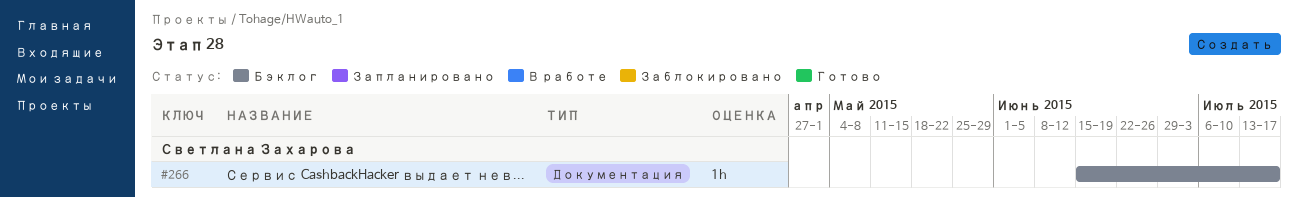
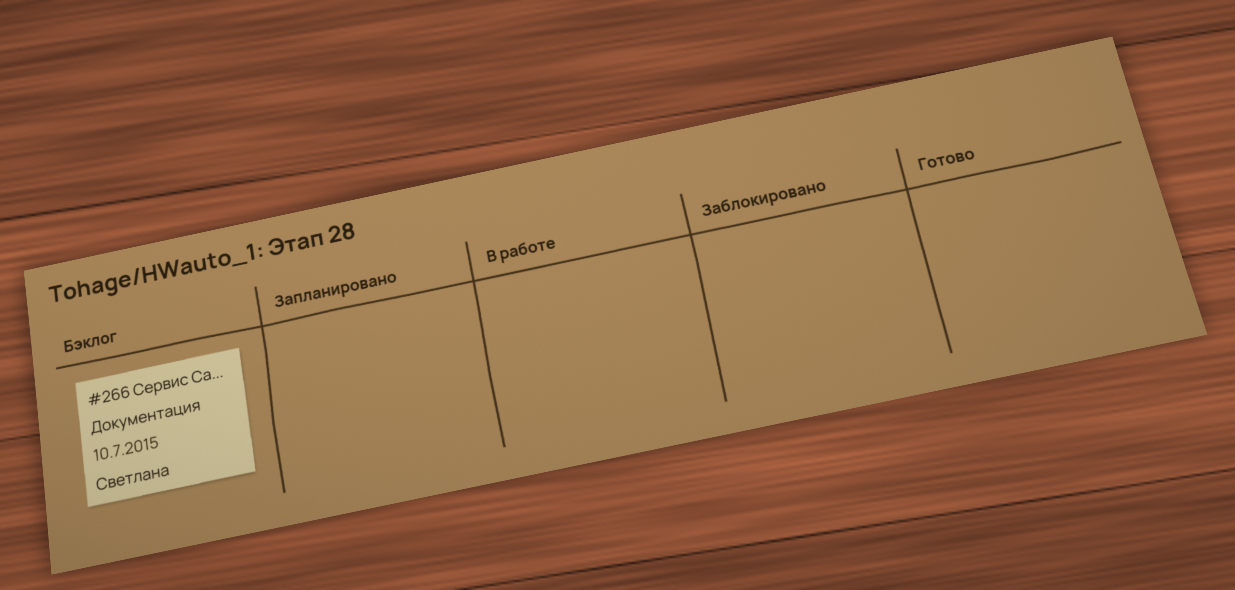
#266, due: Jul 17 -> Jul 10

